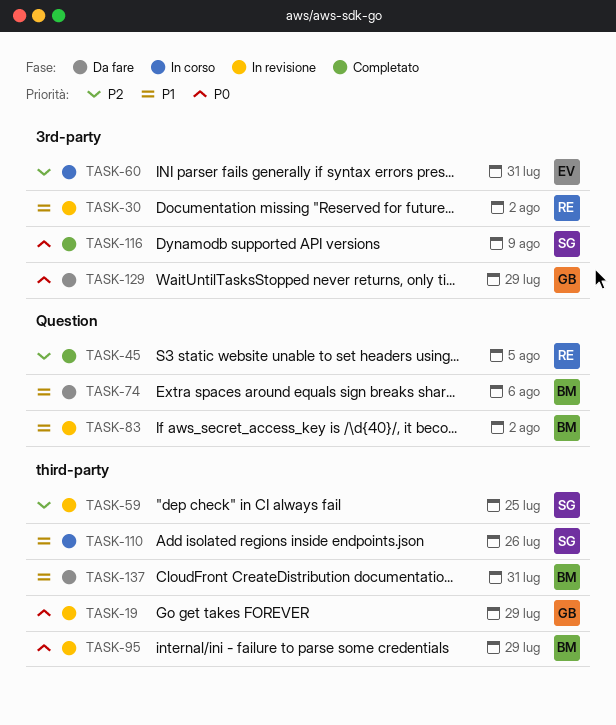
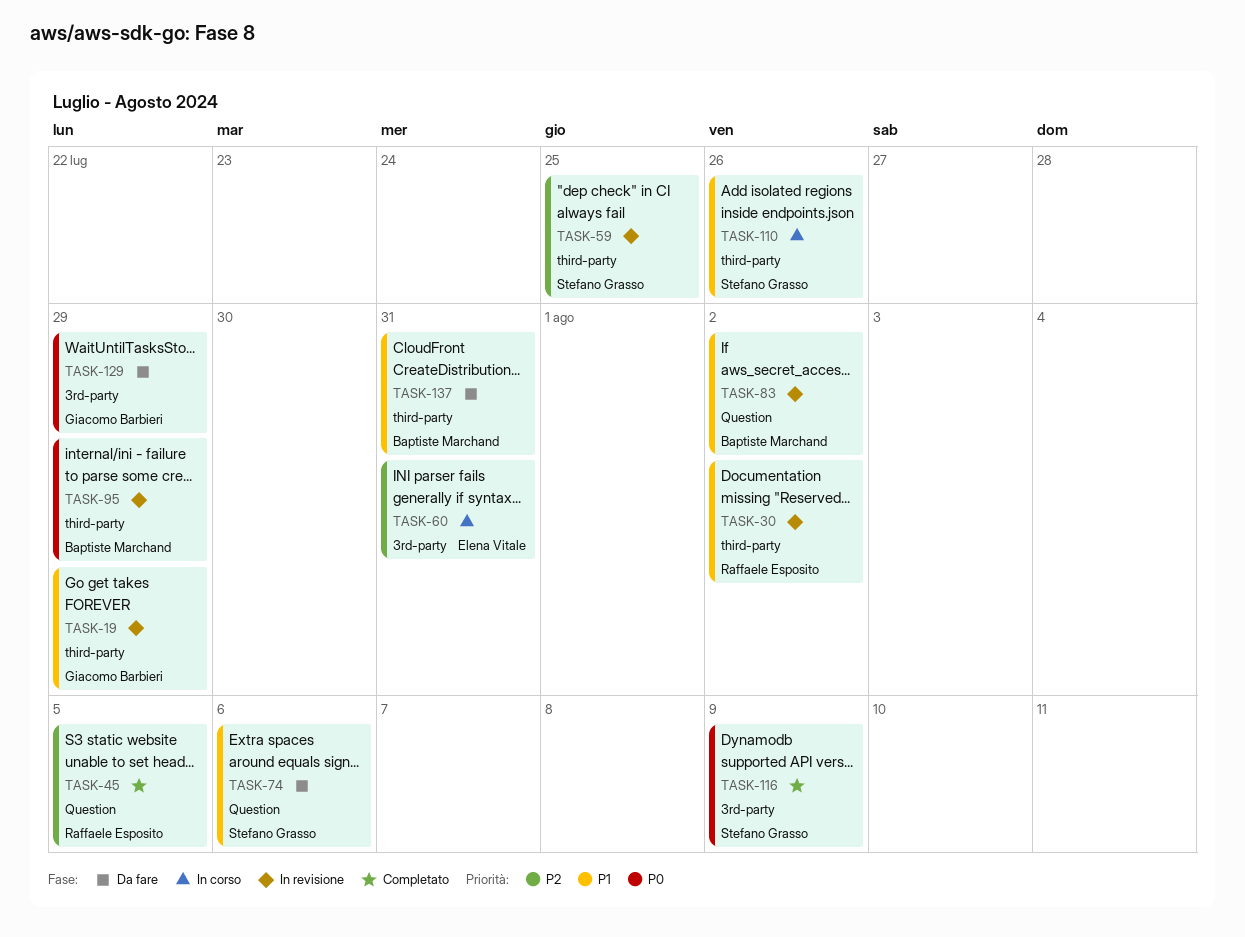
TASK-19, priority: P0 -> P1
TASK-30, label: 3rd-party -> third-party
TASK-74, owner: Baptiste Marchand -> Stefano Grasso

